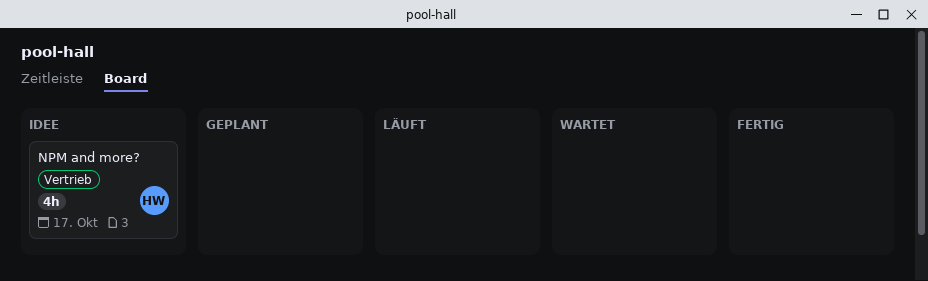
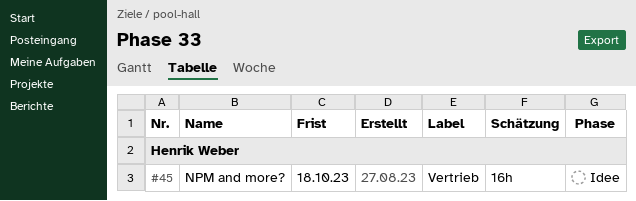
NPM and more?, estimate: 4h -> 16h
NPM and more?, due: Oct 17 -> Oct 18

